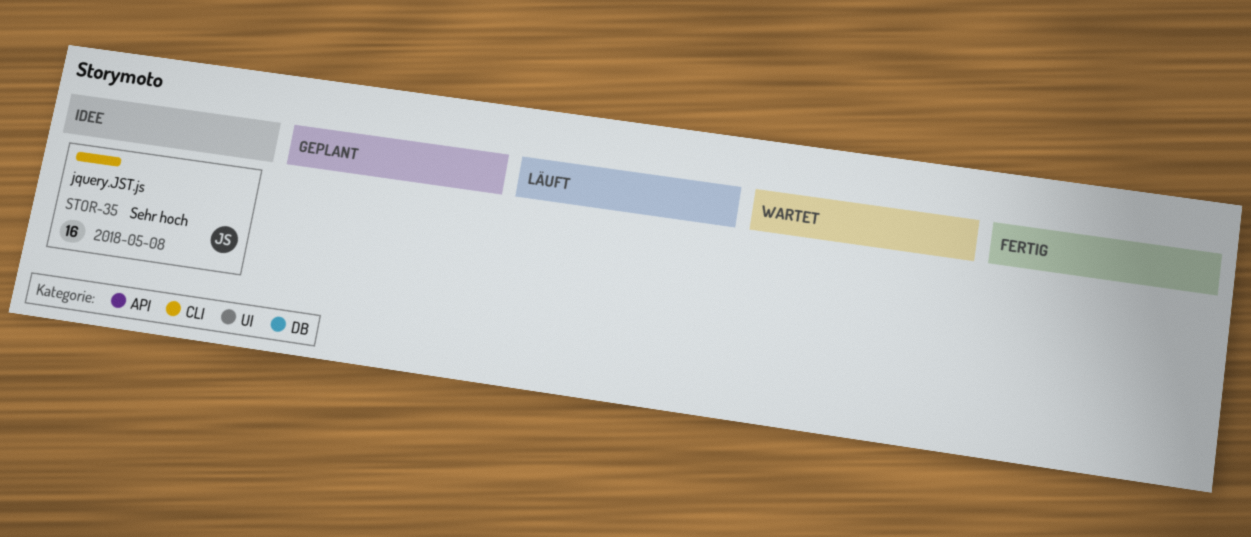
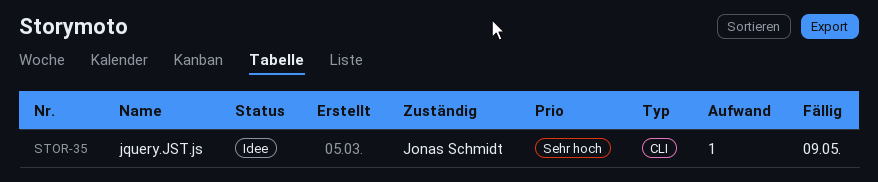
STOR-35, estimate: 16 -> 1
STOR-35, due: May 8 -> May 9

